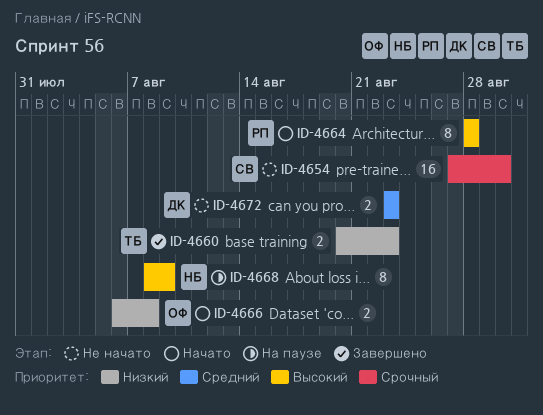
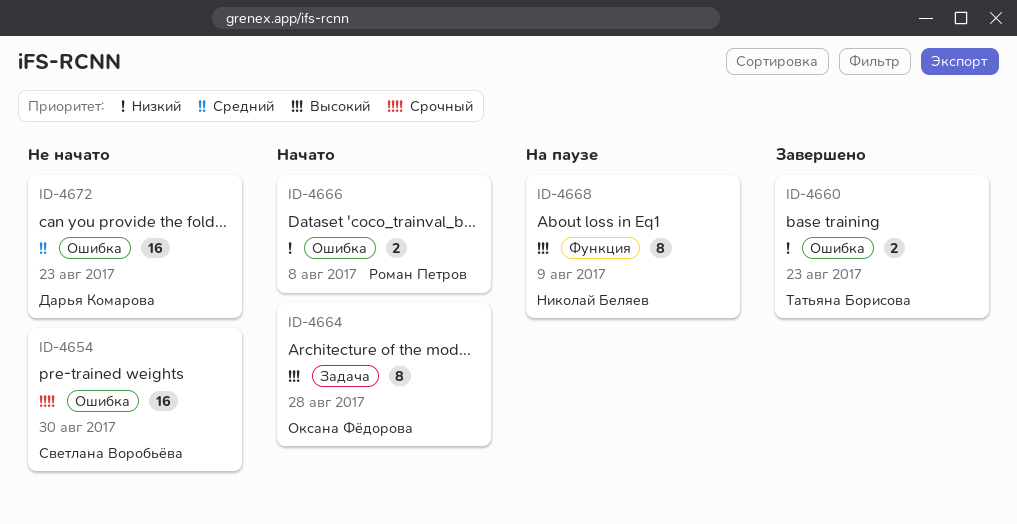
ID-4664, owner: Роман Петров -> Оксана Фёдорова
ID-4666, owner: Оксана Фёдорова -> Роман Петров
ID-4672, estimate: 2 -> 16

